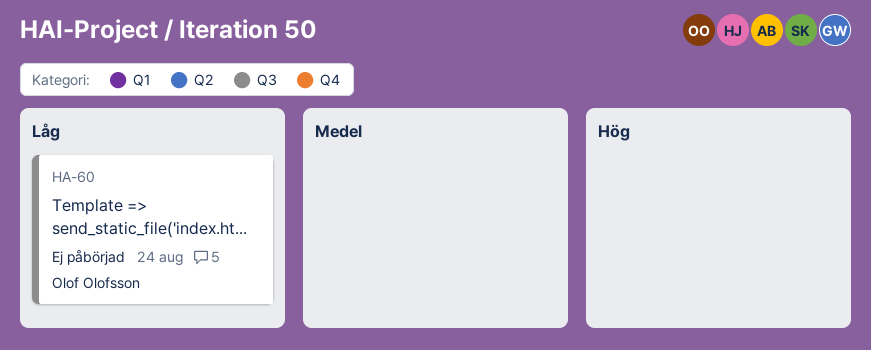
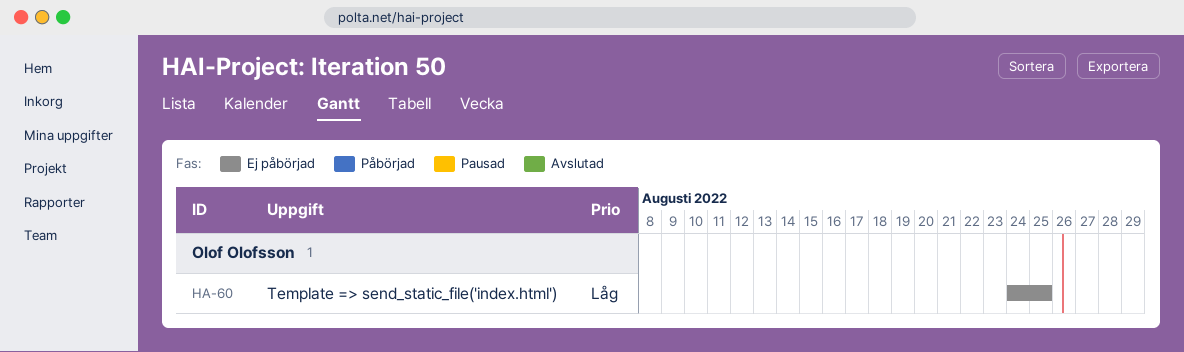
HA-60, due: Aug 24 -> Aug 25

